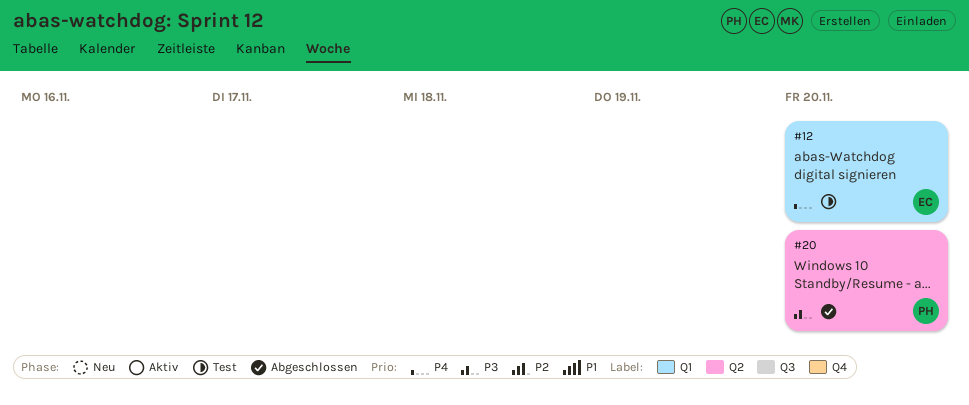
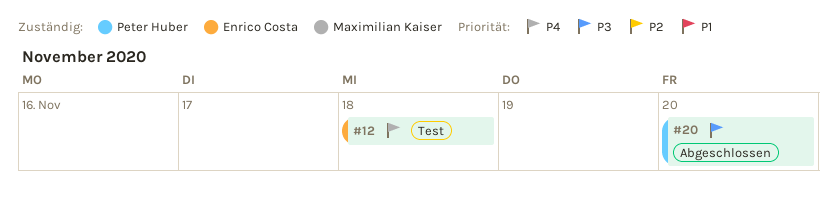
#12, due: Nov 20 -> Nov 18

